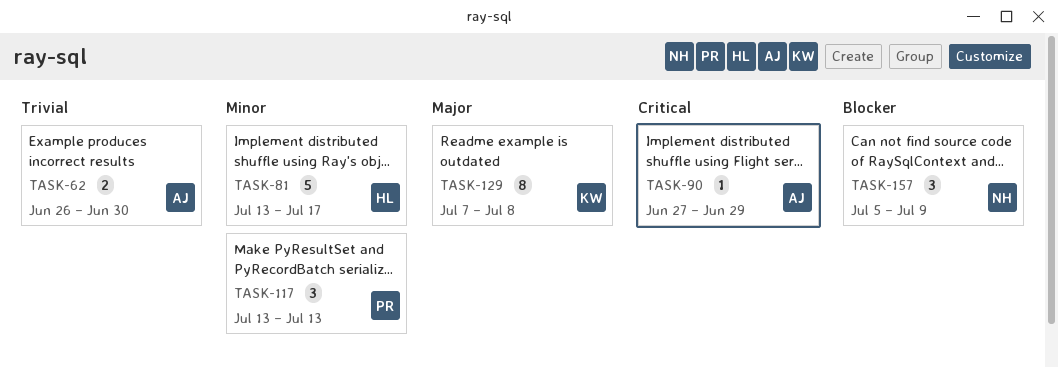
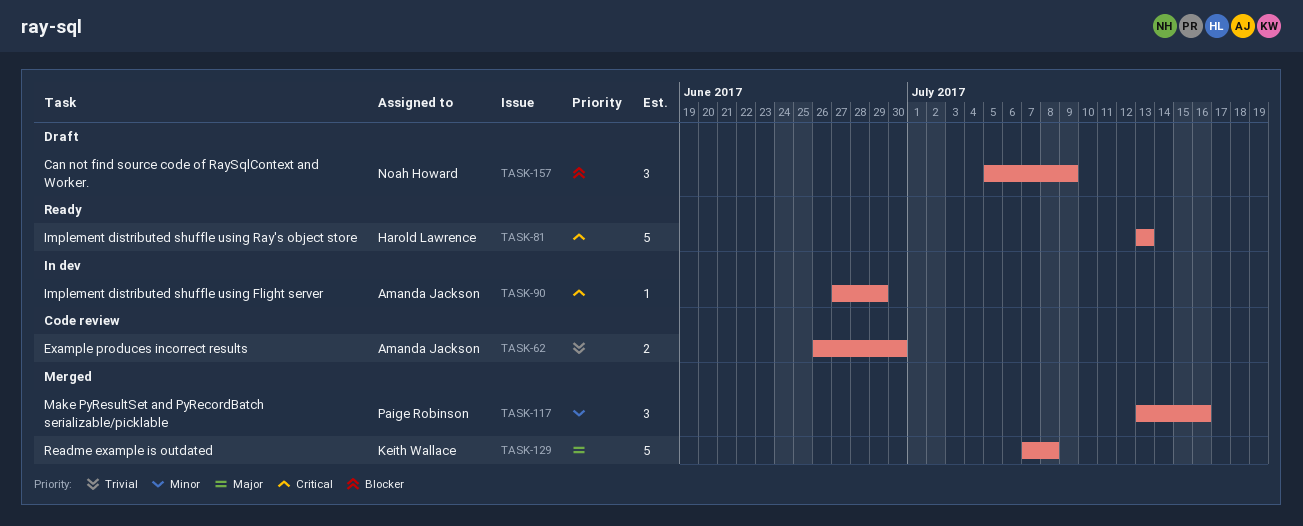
TASK-81, priority: Minor -> Critical
TASK-81, due: Jul 17 -> Jul 13
TASK-117, due: Jul 13 -> Jul 16
TASK-129, estimate: 8 -> 5

